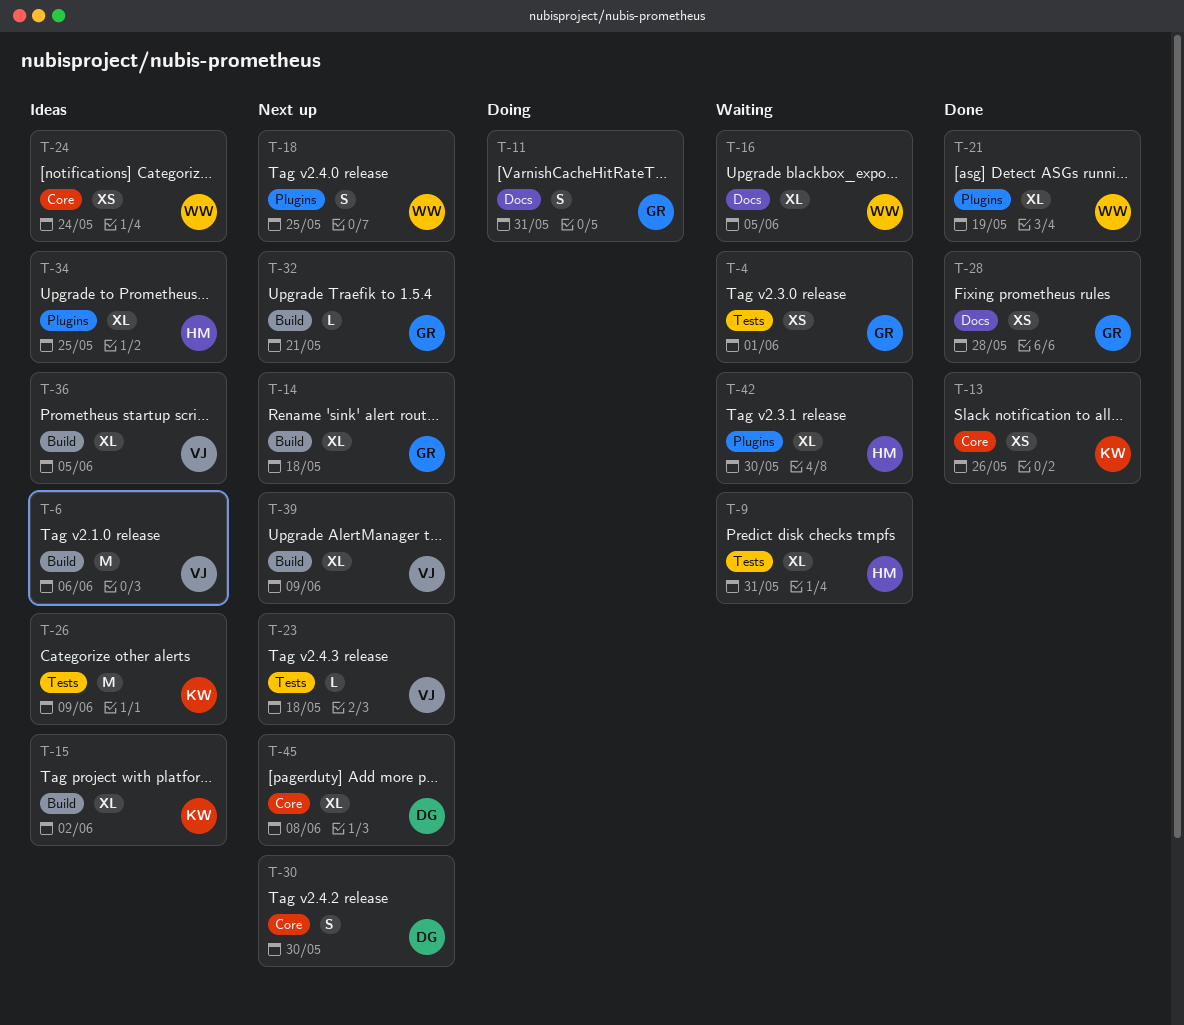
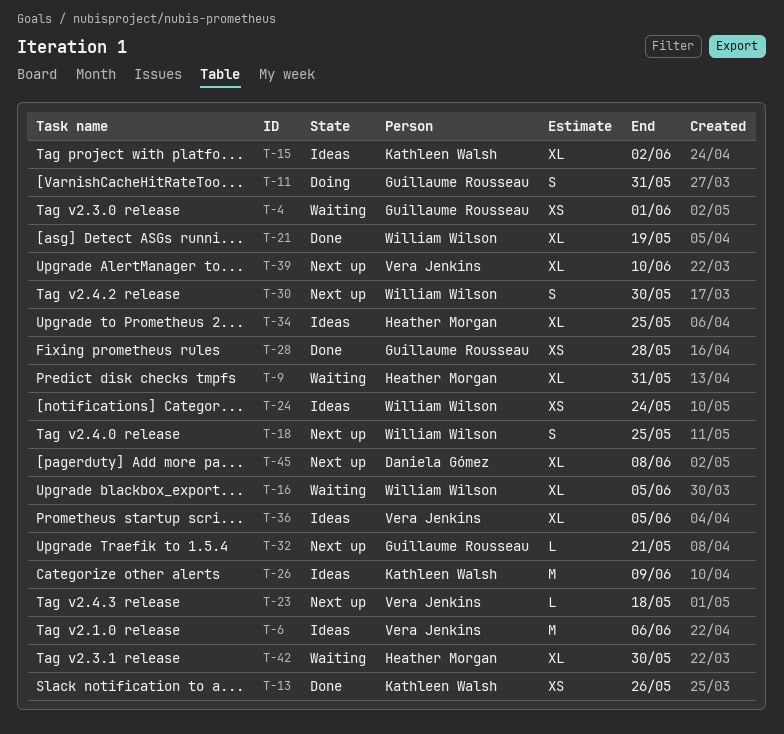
T-14: present -> none
T-30, owner: Daniela Gómez -> William Wilson
T-39, due: Jun 9 -> Jun 10

